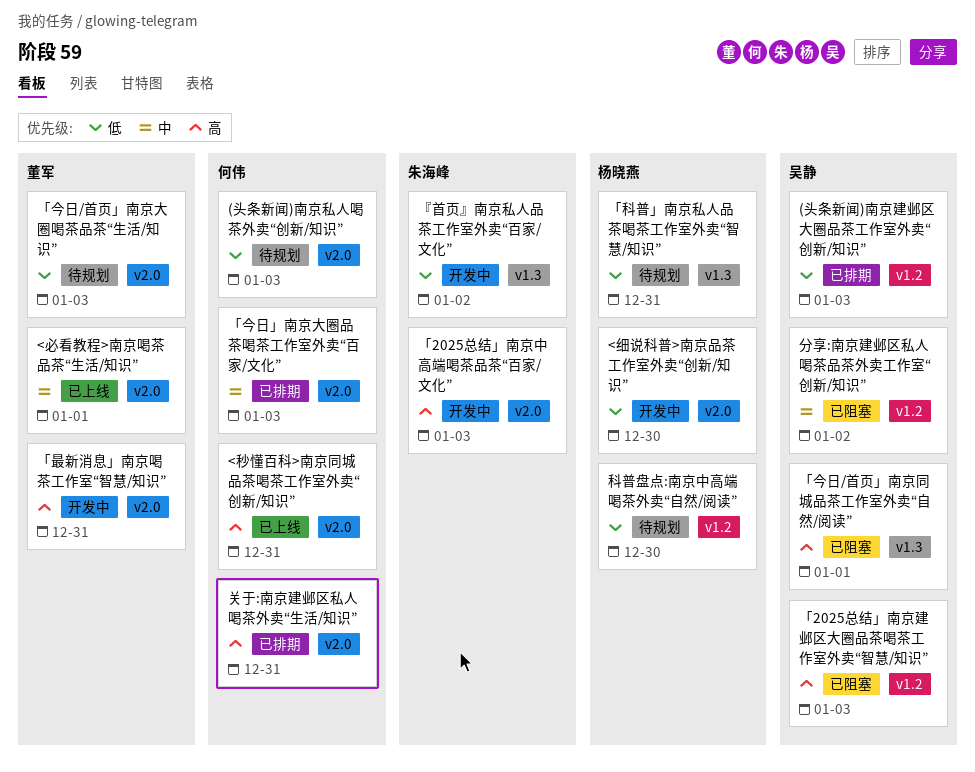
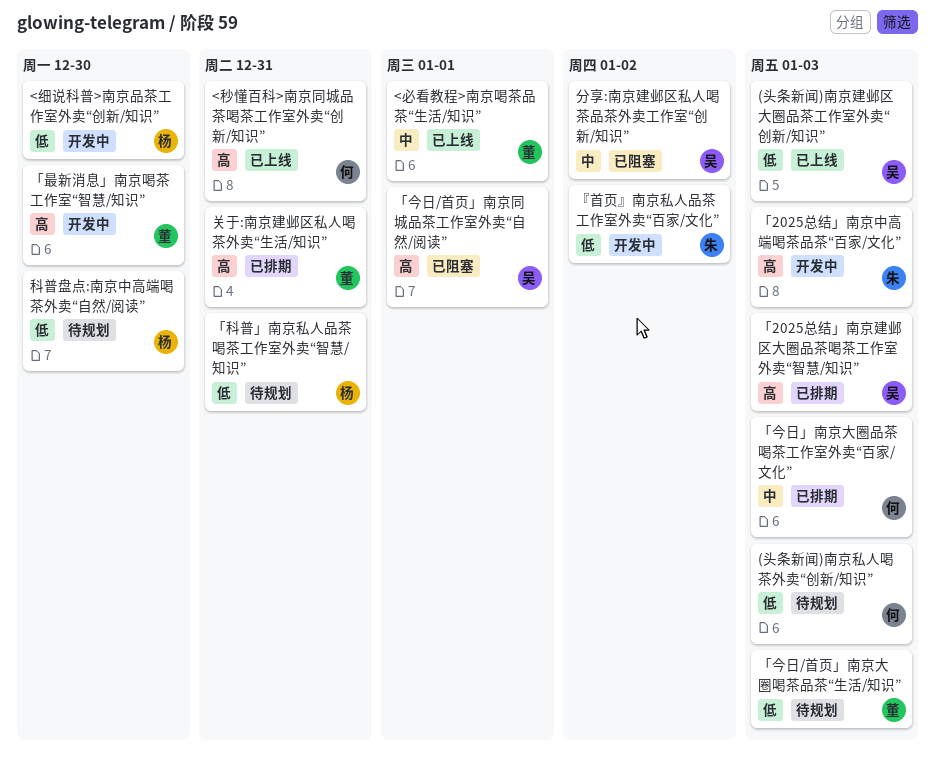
(头条新闻)南京建邺区大圈品茶工作室外卖“创新/知识”, status: 已排期 -> 已上线
「2025总结」南京建邺区大圈品茶喝茶工作室外卖“智慧/知识”, status: 已阻塞 -> 已排期
「最新消息」南京喝茶工作室“智慧/知识”, due: Dec 31 -> Dec 30
关于:南京建邺区私人喝茶外卖“生活/知识”, owner: 何伟 -> 董军

